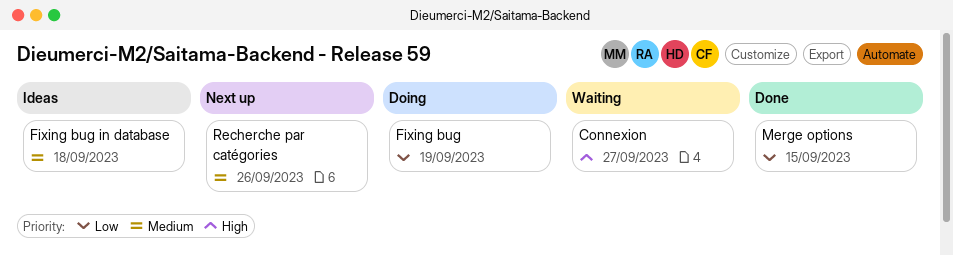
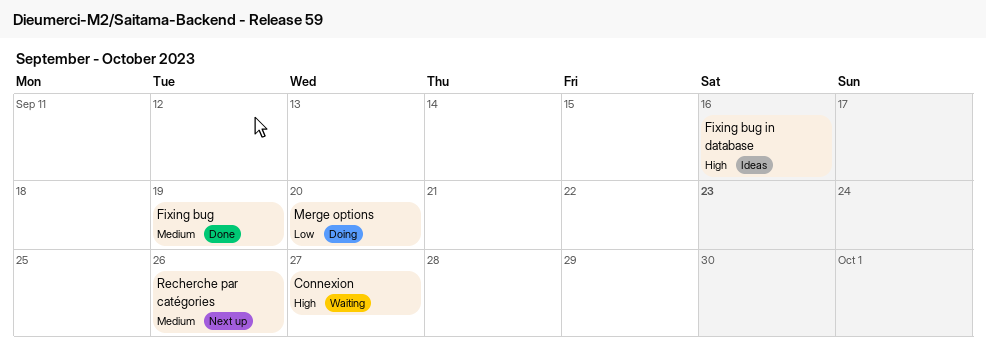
Fixing bug, status: Doing -> Done
Fixing bug, priority: Low -> Medium
Fixing bug in database, priority: Medium -> High
Fixing bug in database, due: Sep 18 -> Sep 16
Merge options, status: Done -> Doing
Merge options, due: Sep 15 -> Sep 20

